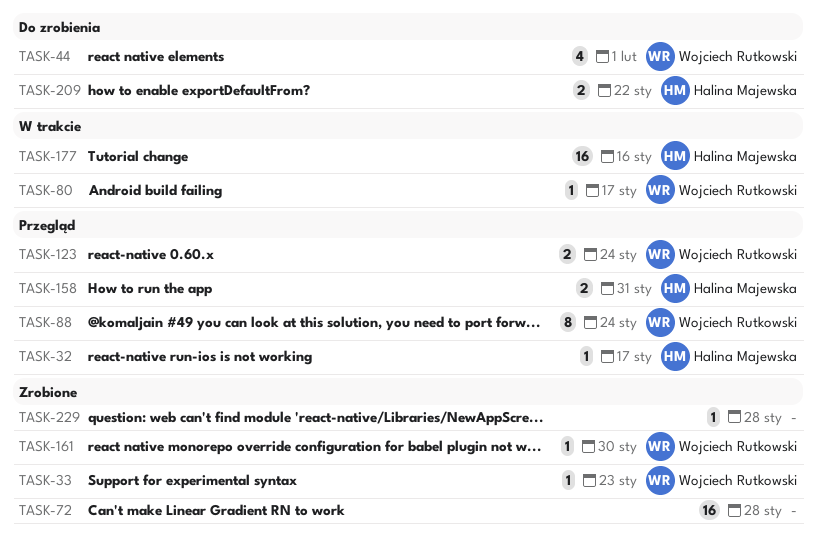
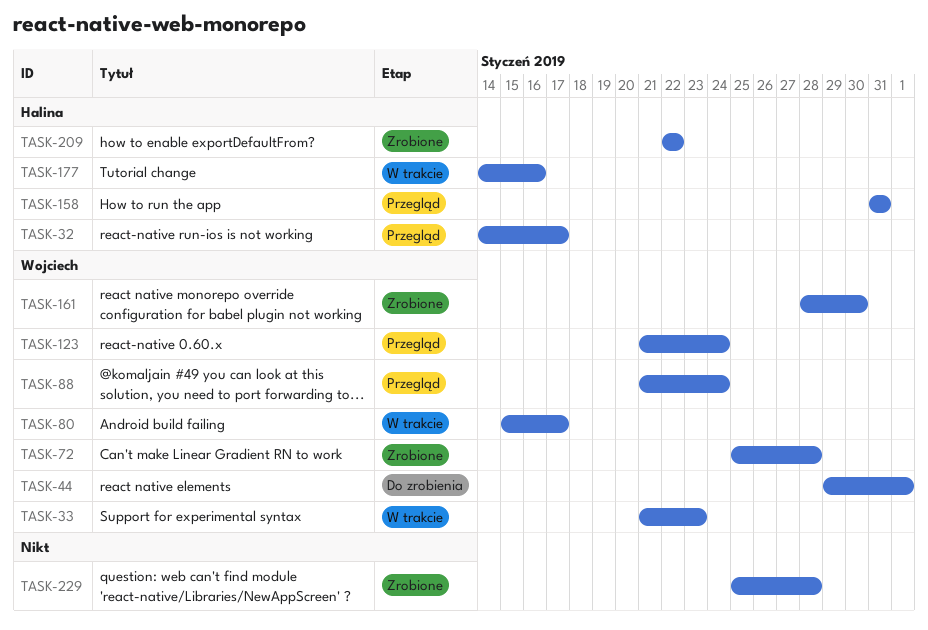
TASK-33, status: Zrobione -> W trakcie
TASK-72, owner: none -> Wojciech Rutkowski
TASK-209, status: Do zrobienia -> Zrobione

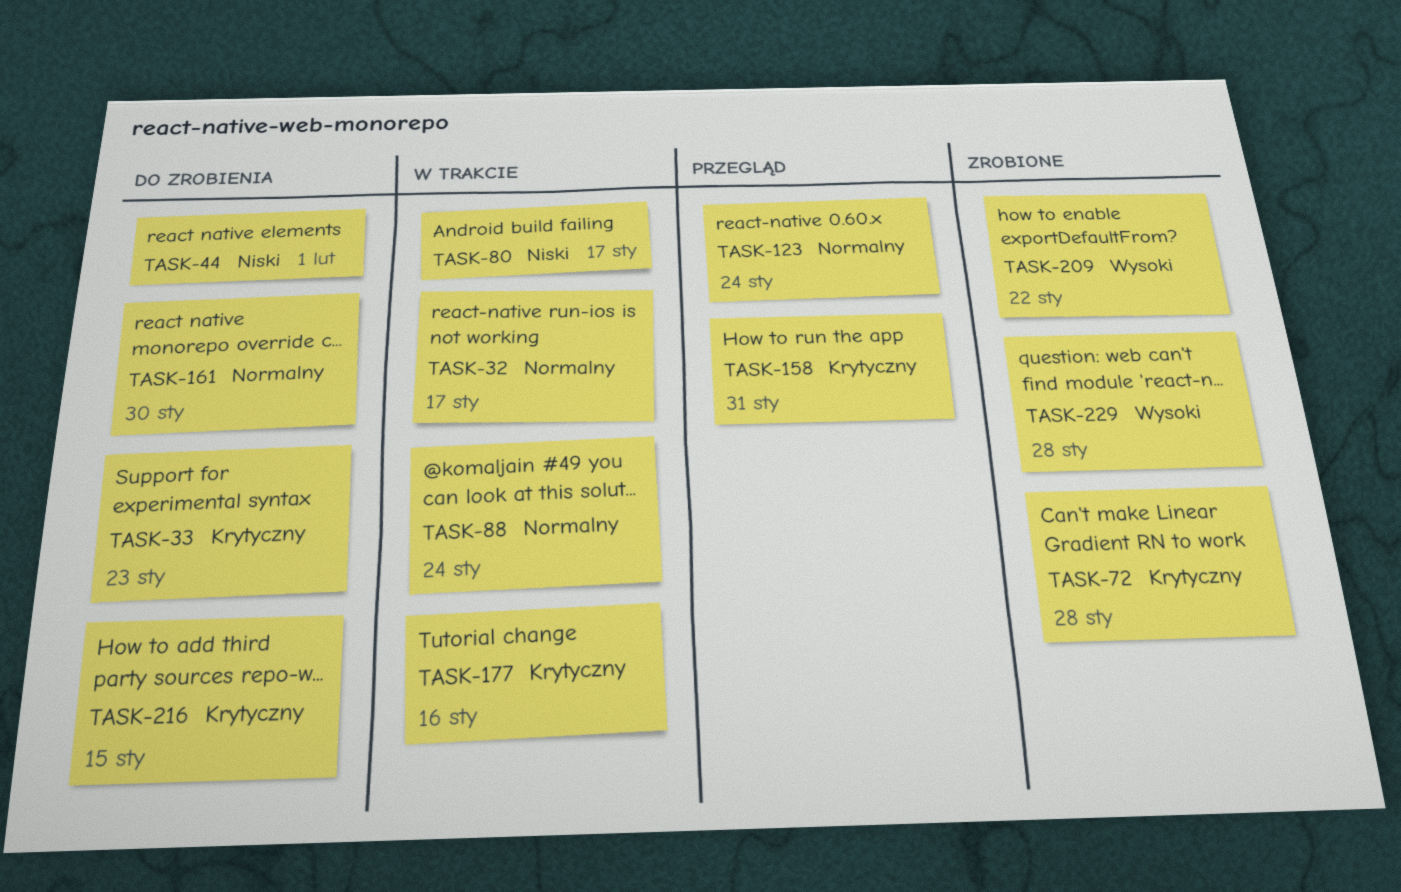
TASK-32, status: Przegląd -> W trakcie
TASK-33, status: W trakcie -> Do zrobienia
TASK-88, status: Przegląd -> W trakcie
TASK-161, status: Zrobione -> Do zrobienia
TASK-216: none -> present

